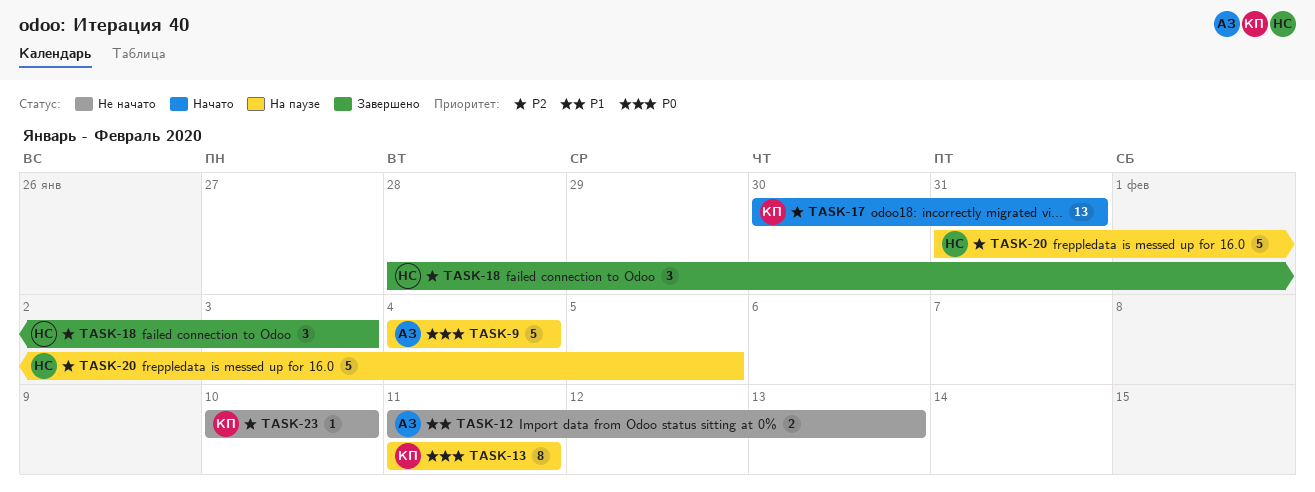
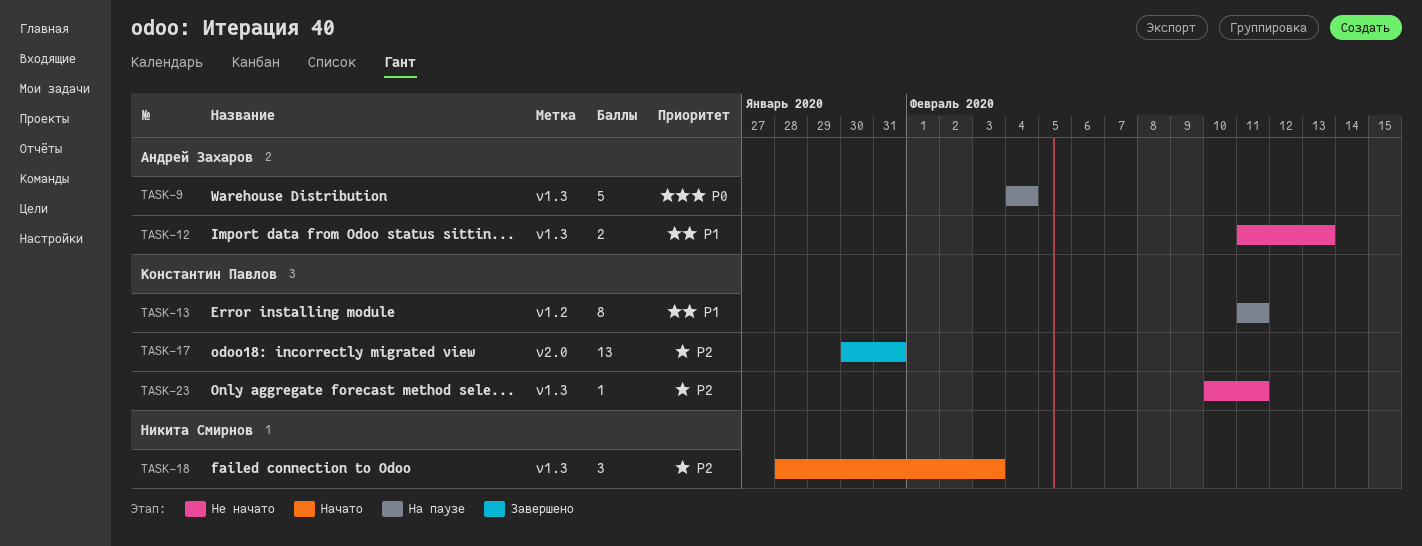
TASK-13, priority: P0 -> P1
TASK-17, status: Начато -> Завершено
TASK-18, status: Завершено -> Начато
TASK-20: present -> none
TASK-23, due: Feb 10 -> Feb 11

